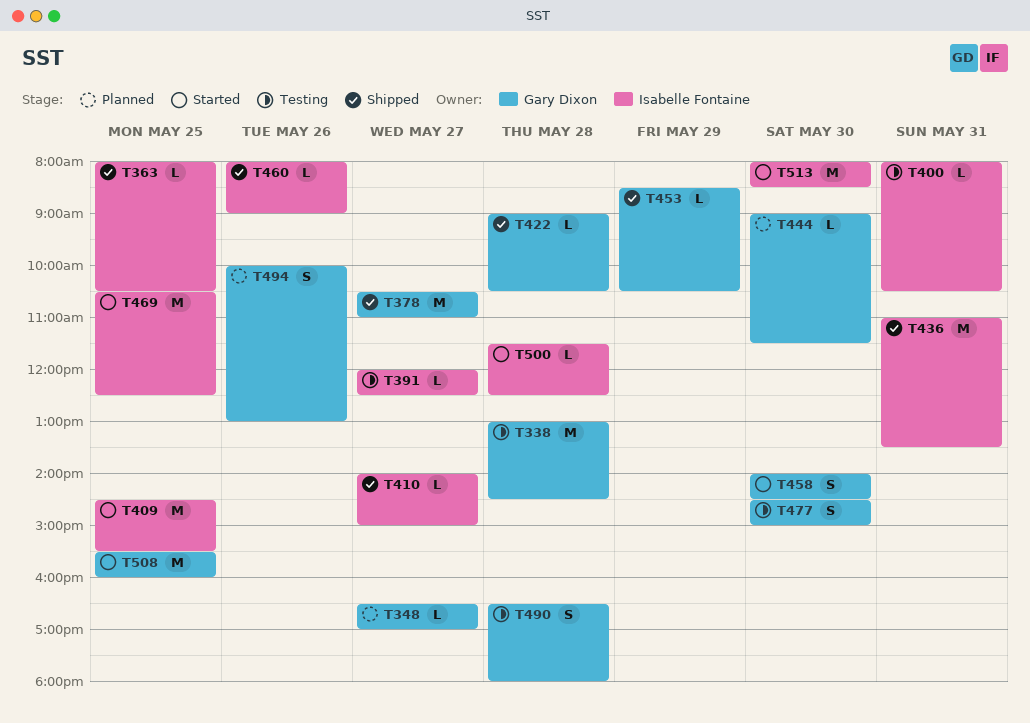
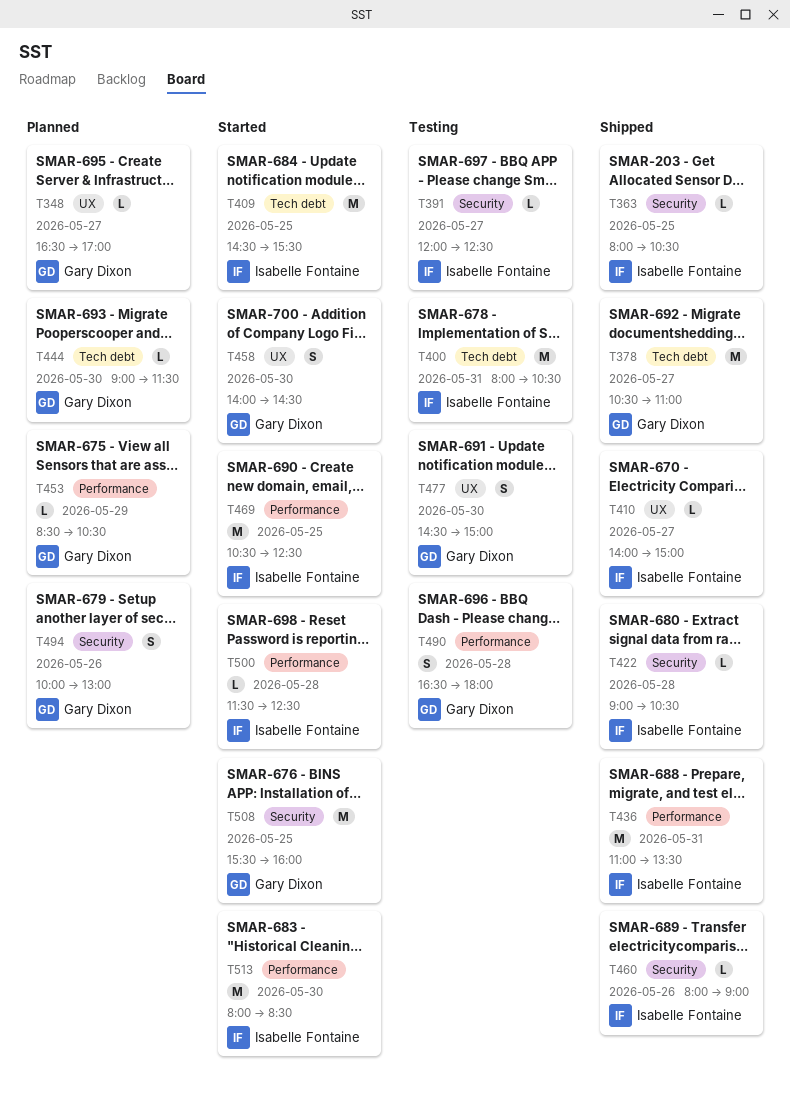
T338: present -> none
T400, estimate: L -> M
T422, owner: Gary Dixon -> Isabelle Fontaine
T453, status: Shipped -> Planned

